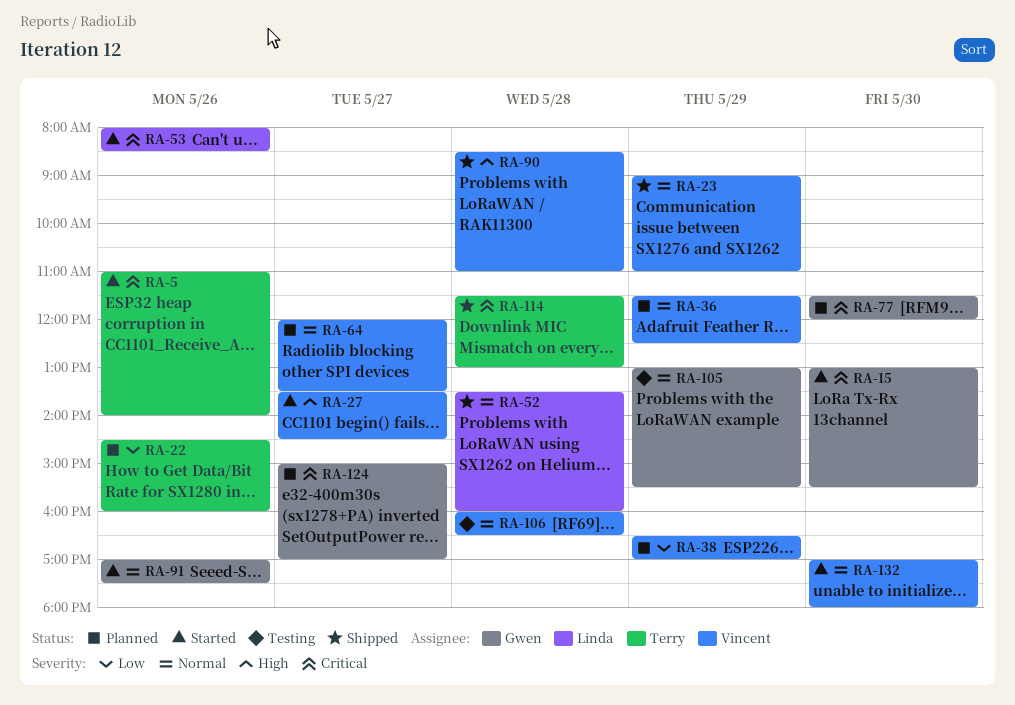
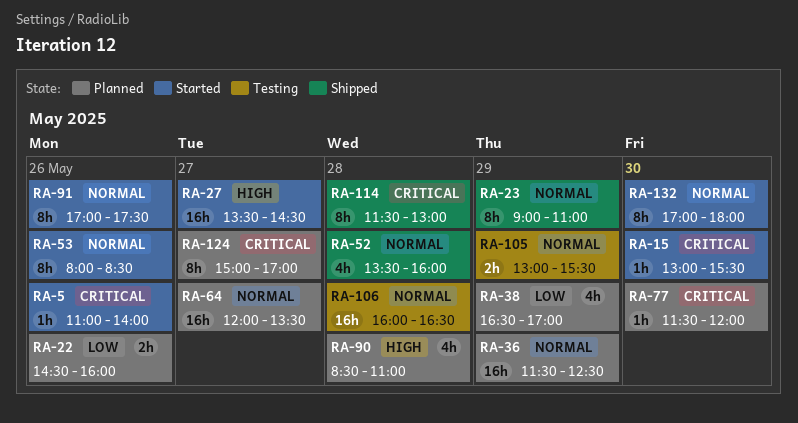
RA-53, priority: Critical -> Normal
RA-90, status: Shipped -> Planned

